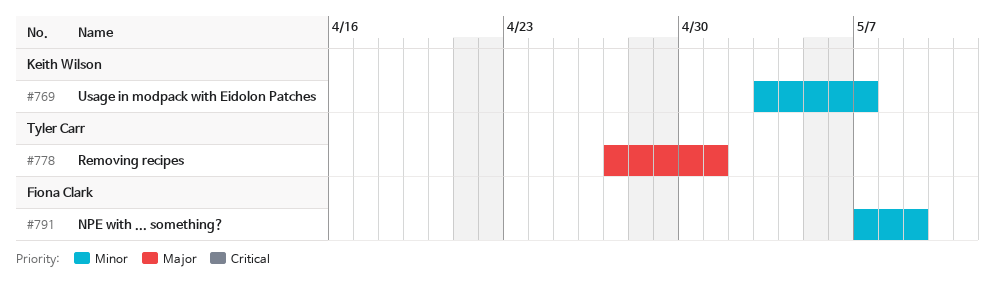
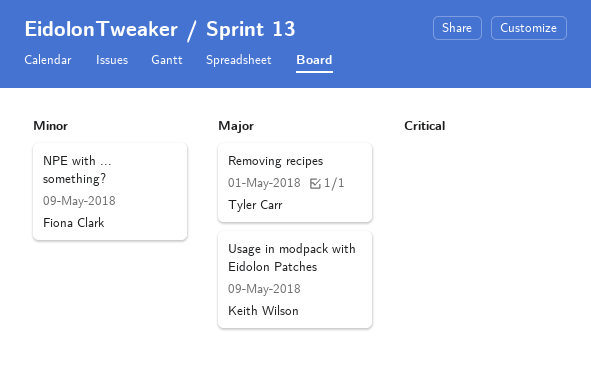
Usage in modpack with Eidolon Patches, priority: Minor -> Major
Usage in modpack with Eidolon Patches, due: May 7 -> May 9

